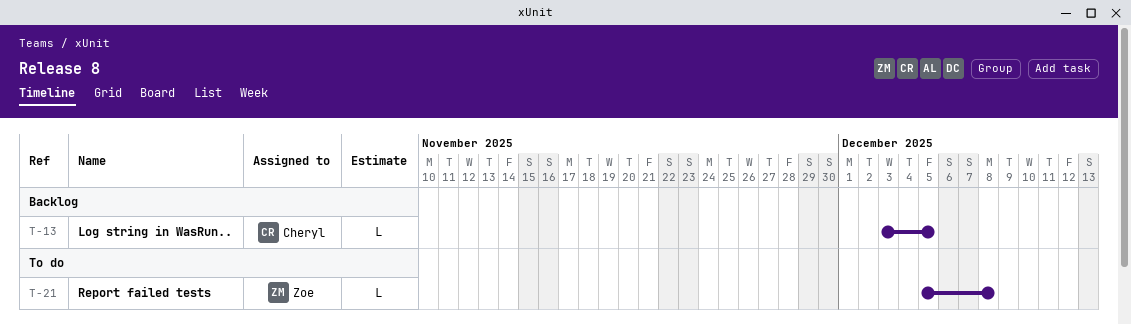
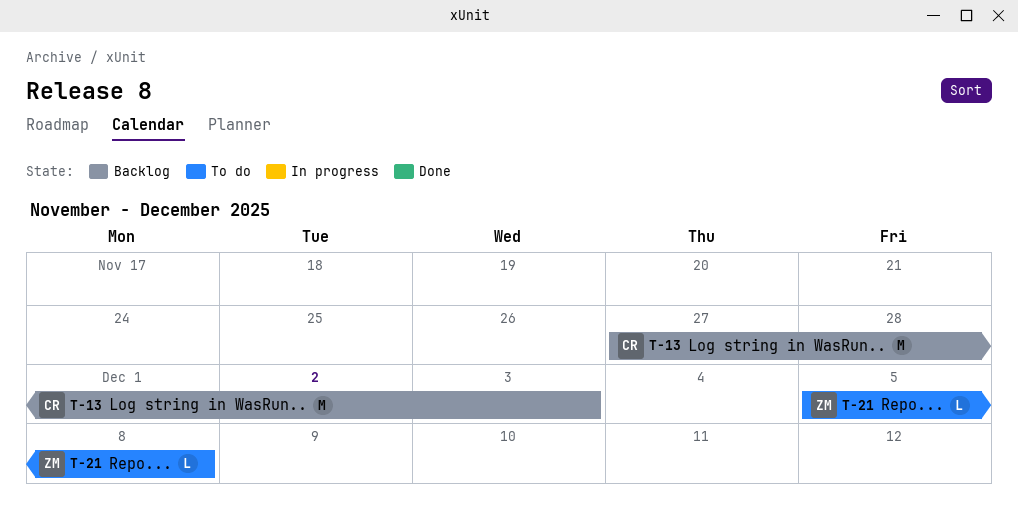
T-13, estimate: L -> M
T-13, start: Dec 3 -> Nov 27
T-13, due: Dec 5 -> Dec 3

